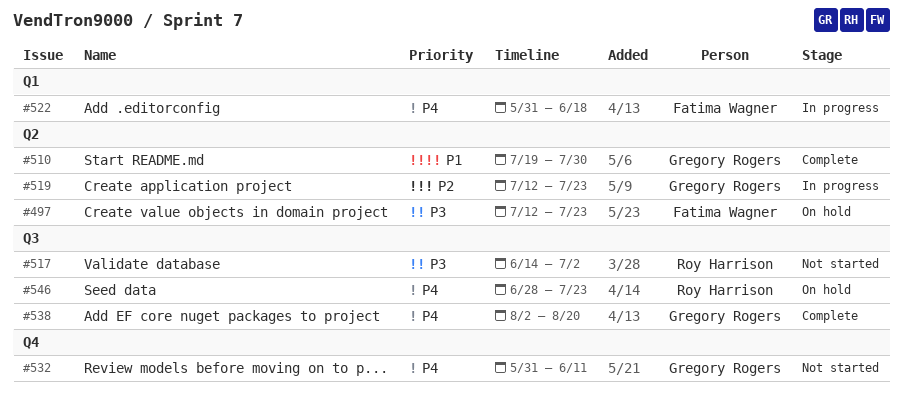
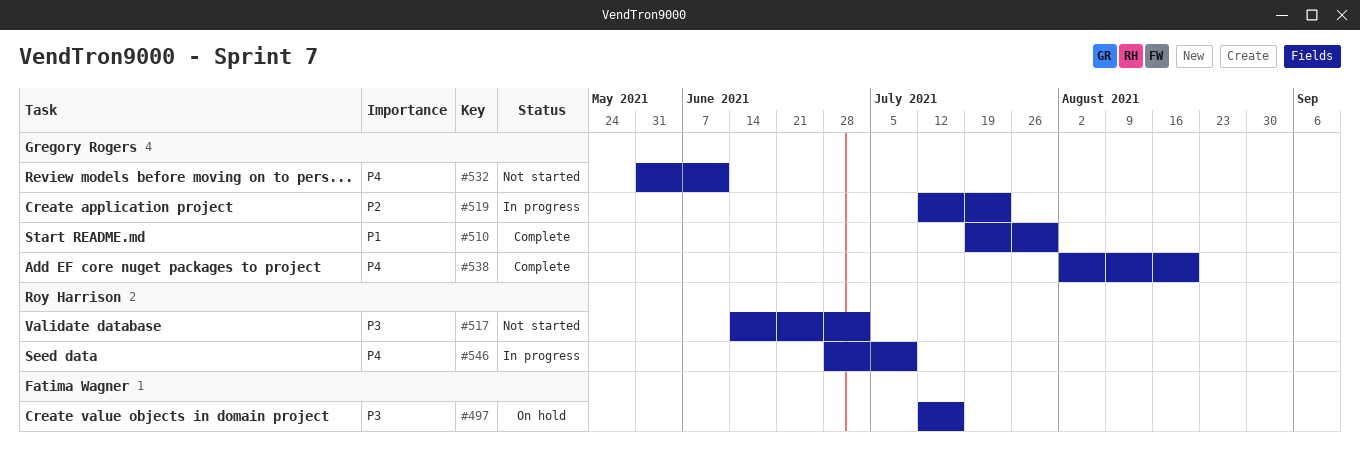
#497, due: Jul 23 -> Jul 16
#522: present -> none
#546, status: On hold -> In progress
#546, due: Jul 23 -> Jul 9

